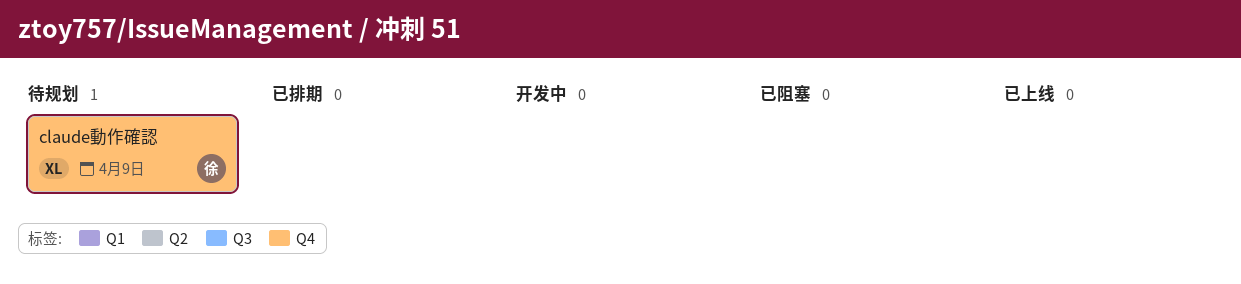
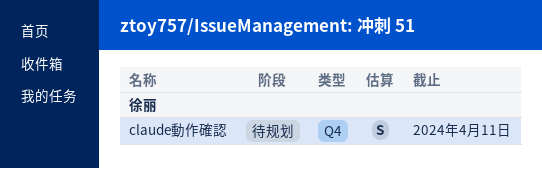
claude動作確認, estimate: XL -> S
claude動作確認, due: Apr 9 -> Apr 11

